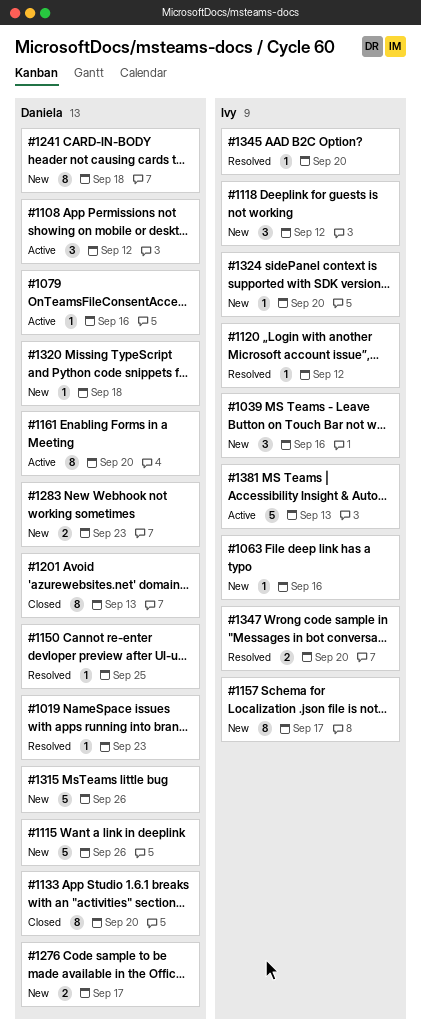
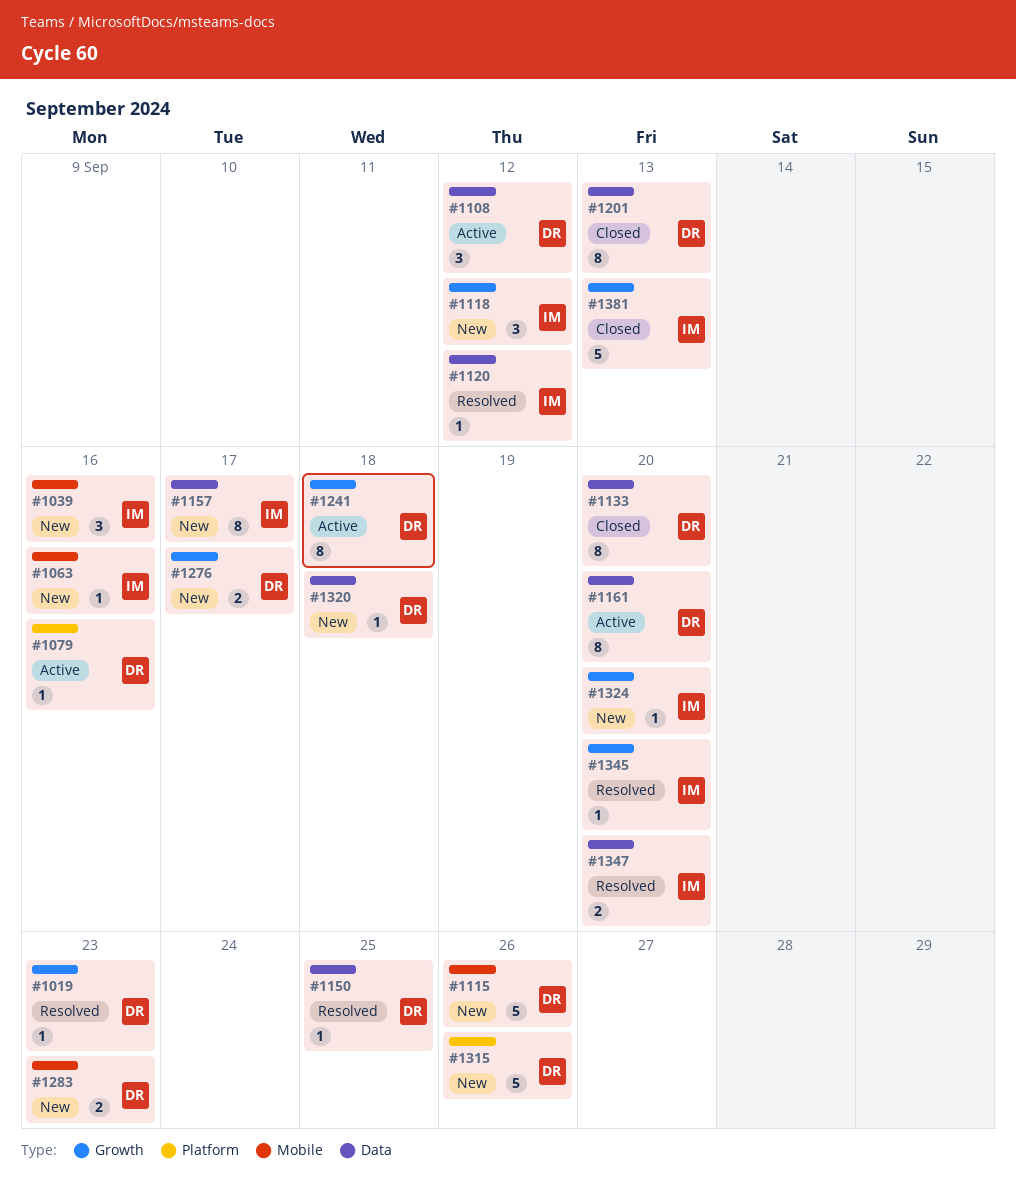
#1241, status: New -> Active
#1381, status: Active -> Closed

